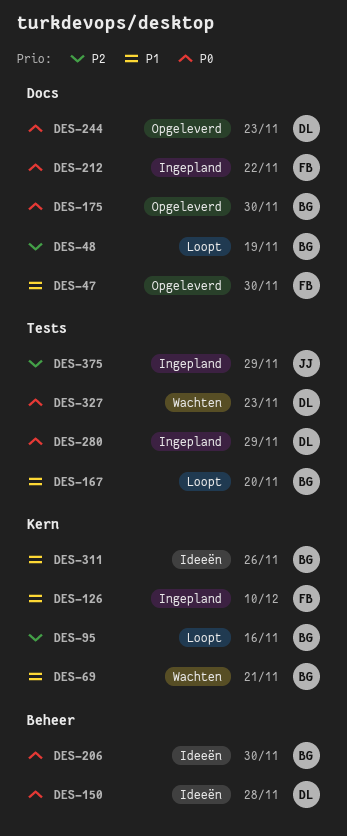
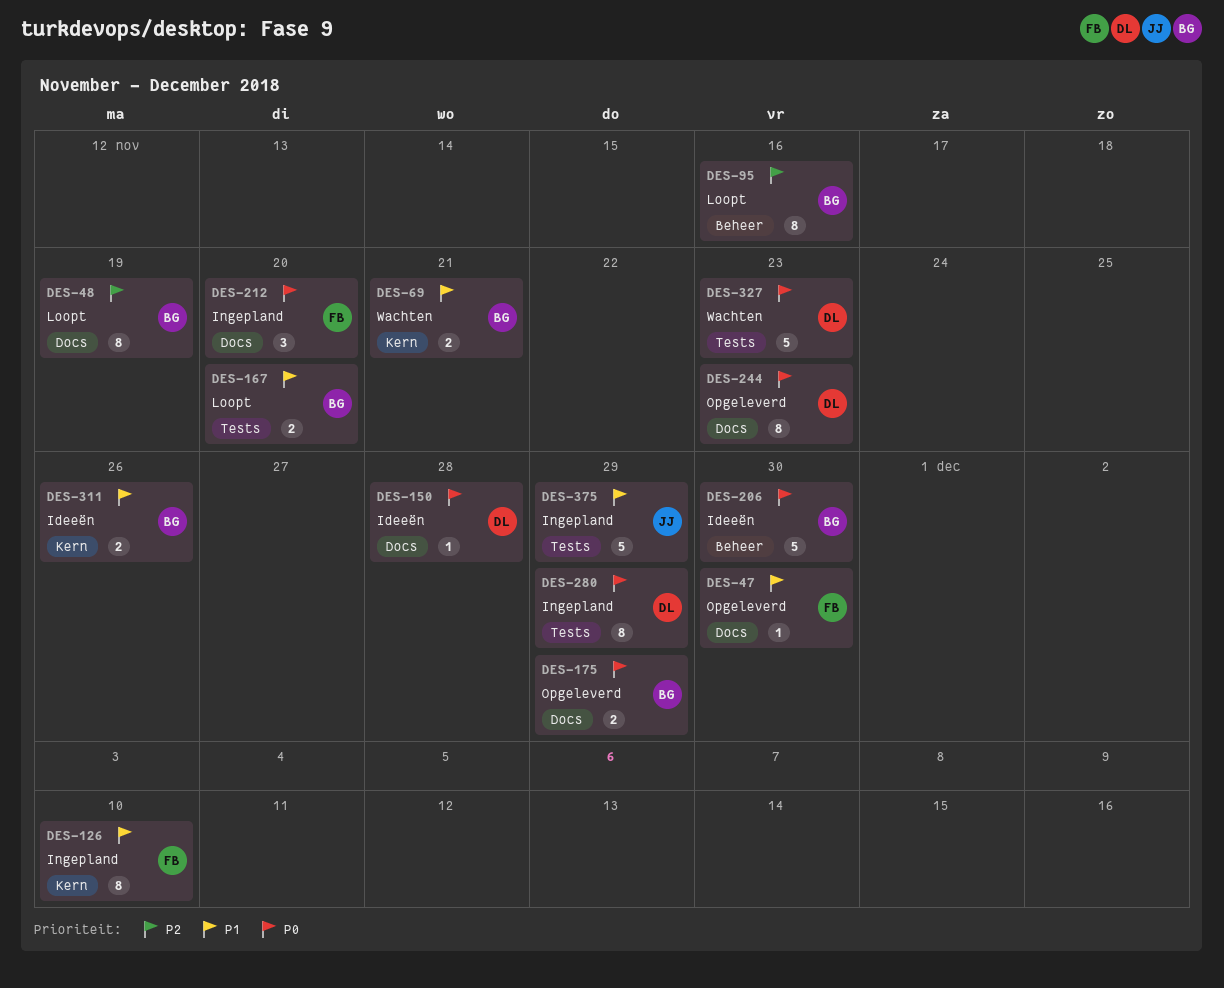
DES-95, label: Kern -> Beheer
DES-150, label: Beheer -> Docs
DES-175, due: Nov 30 -> Nov 29
DES-212, due: Nov 22 -> Nov 20
DES-375, priority: P2 -> P1

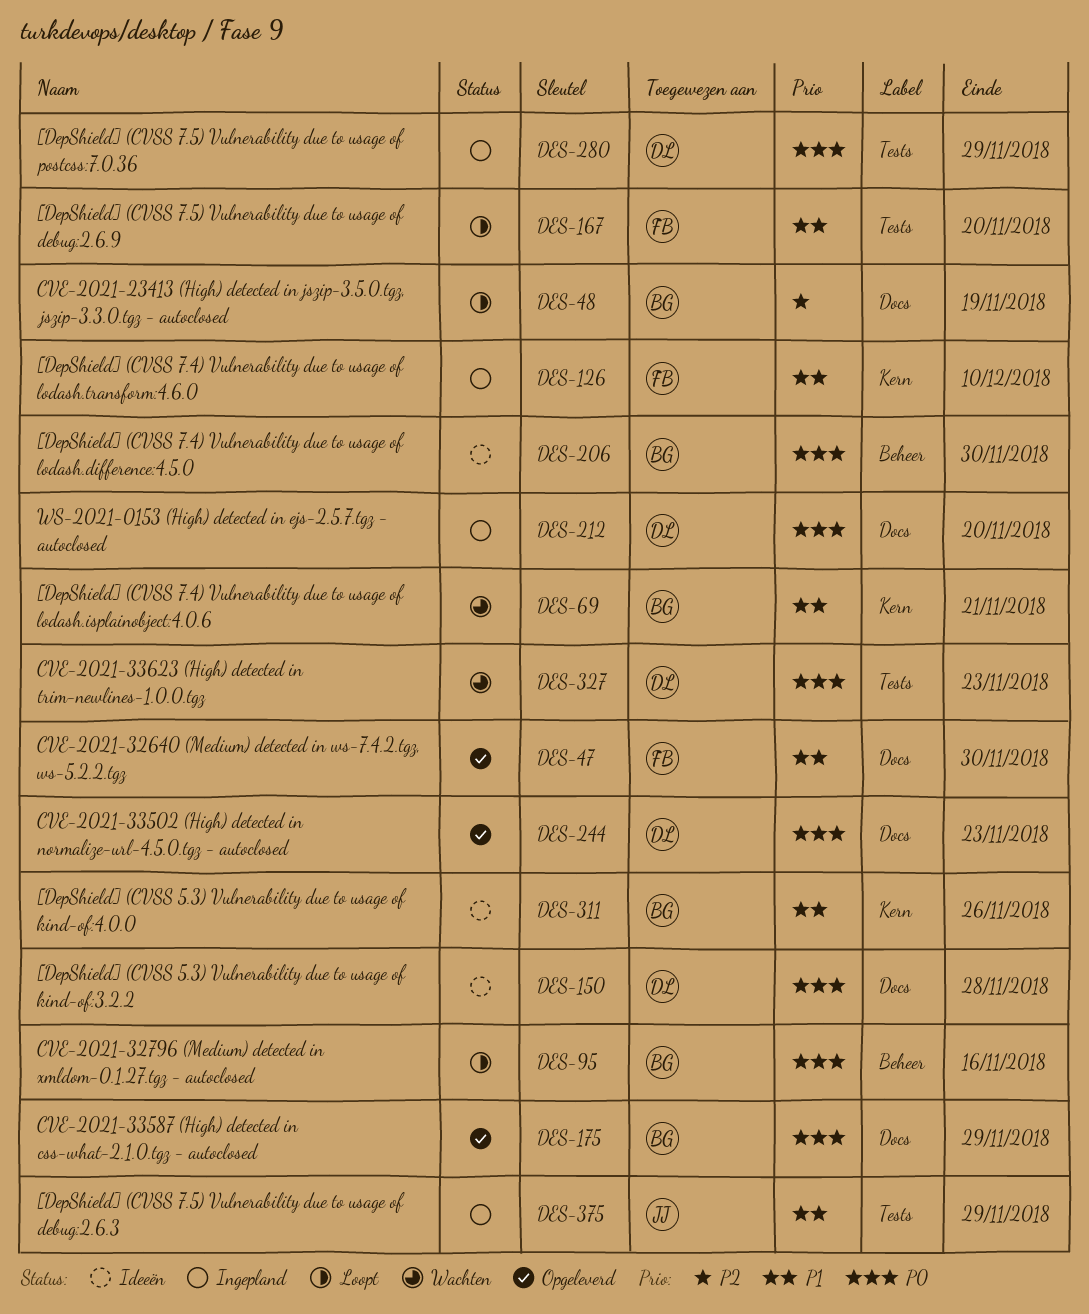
DES-95, priority: P2 -> P0
DES-167, owner: BG -> FB
DES-212, owner: FB -> DL

